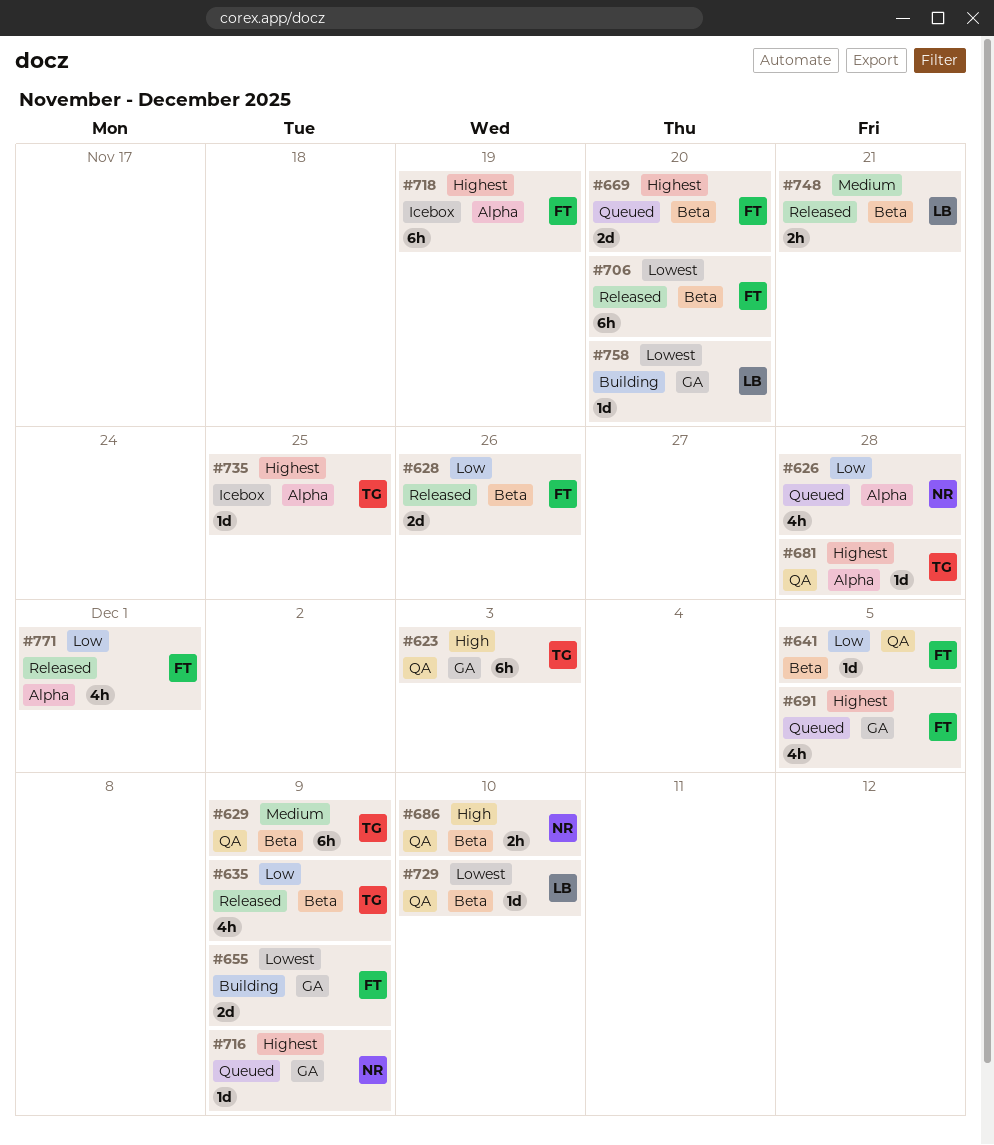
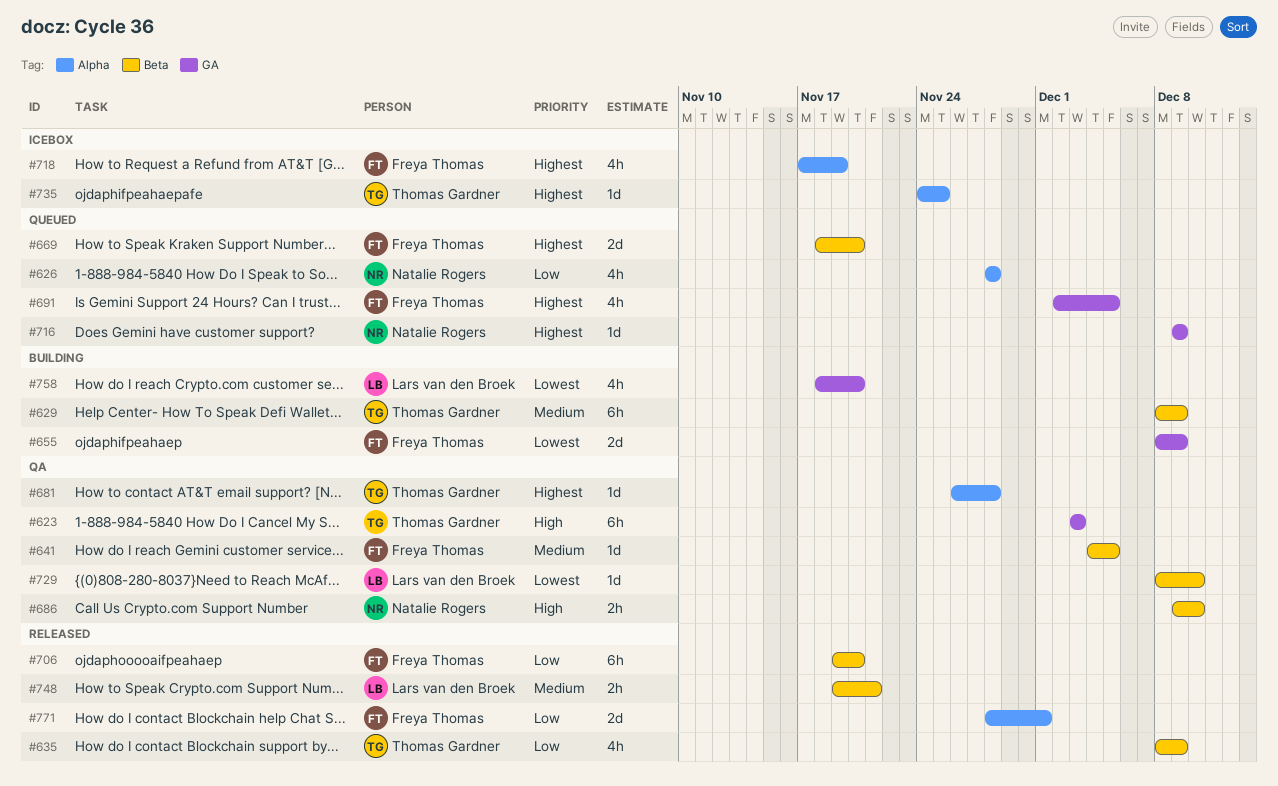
#628: present -> none
#629, status: QA -> Building
#641, priority: Low -> Medium
#706, priority: Lowest -> Low
#718, estimate: 6h -> 4h
#758, estimate: 1d -> 4h
#771, estimate: 4h -> 2d

